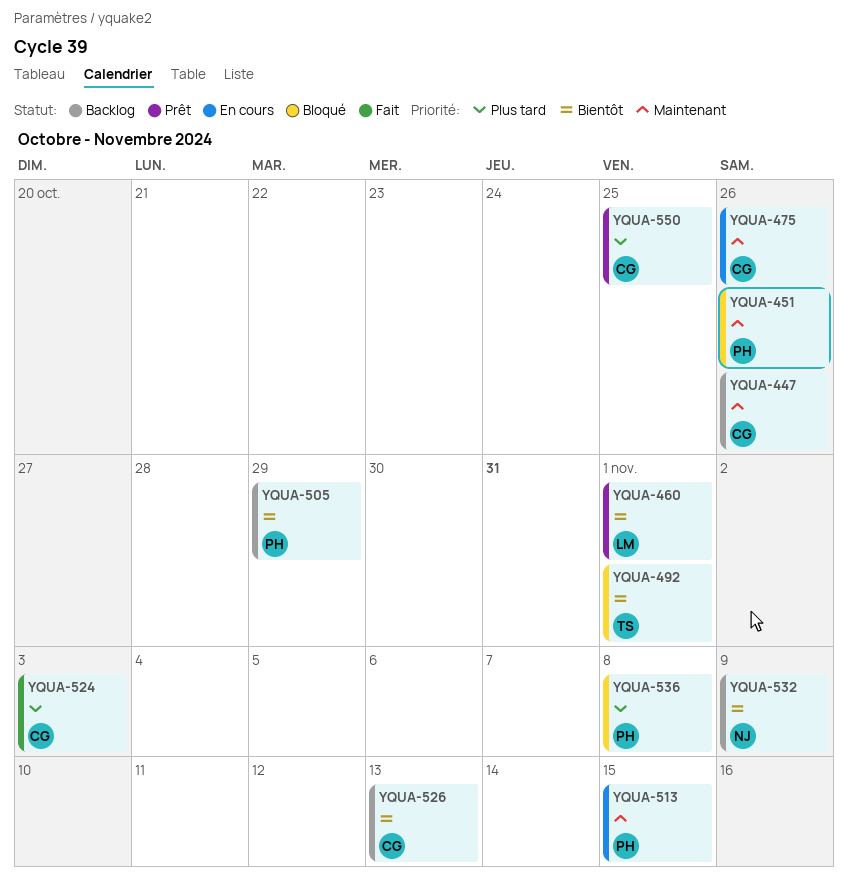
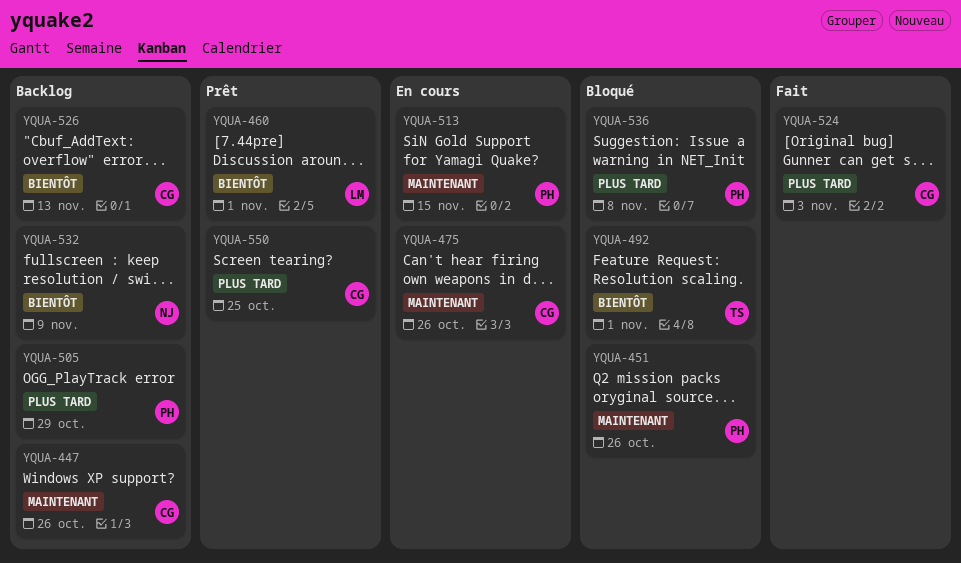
YQUA-505, priority: Bientôt -> Plus tard

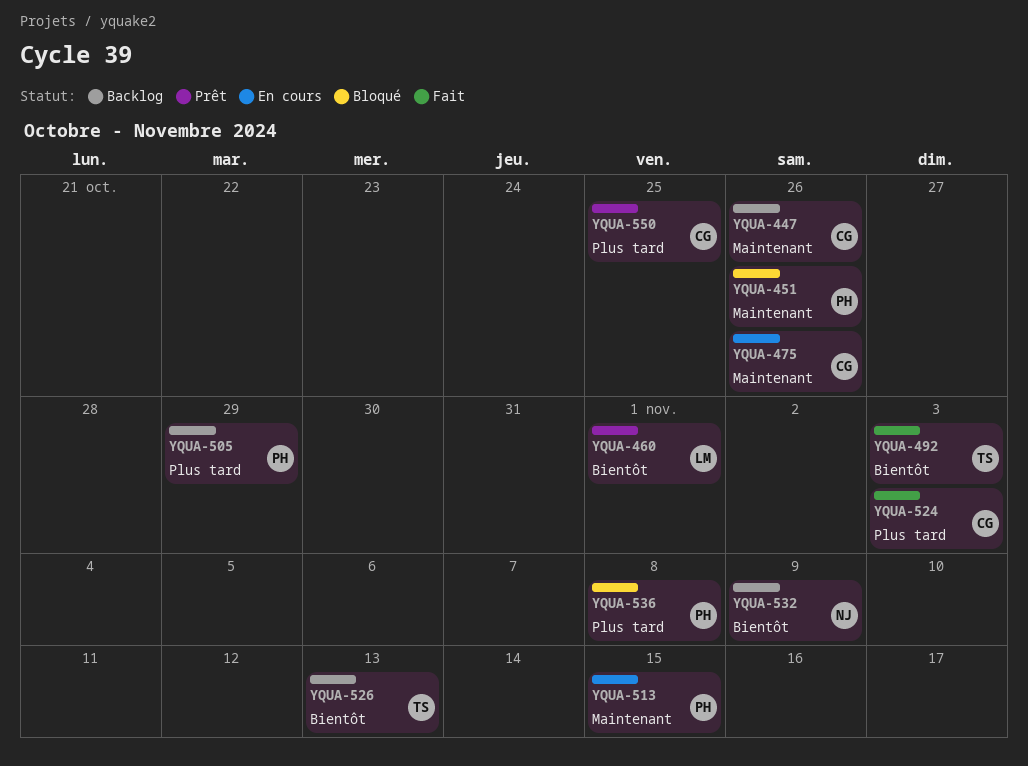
YQUA-492, status: Bloqué -> Fait
YQUA-492, due: Nov 1 -> Nov 3
YQUA-526, owner: CG -> TS

